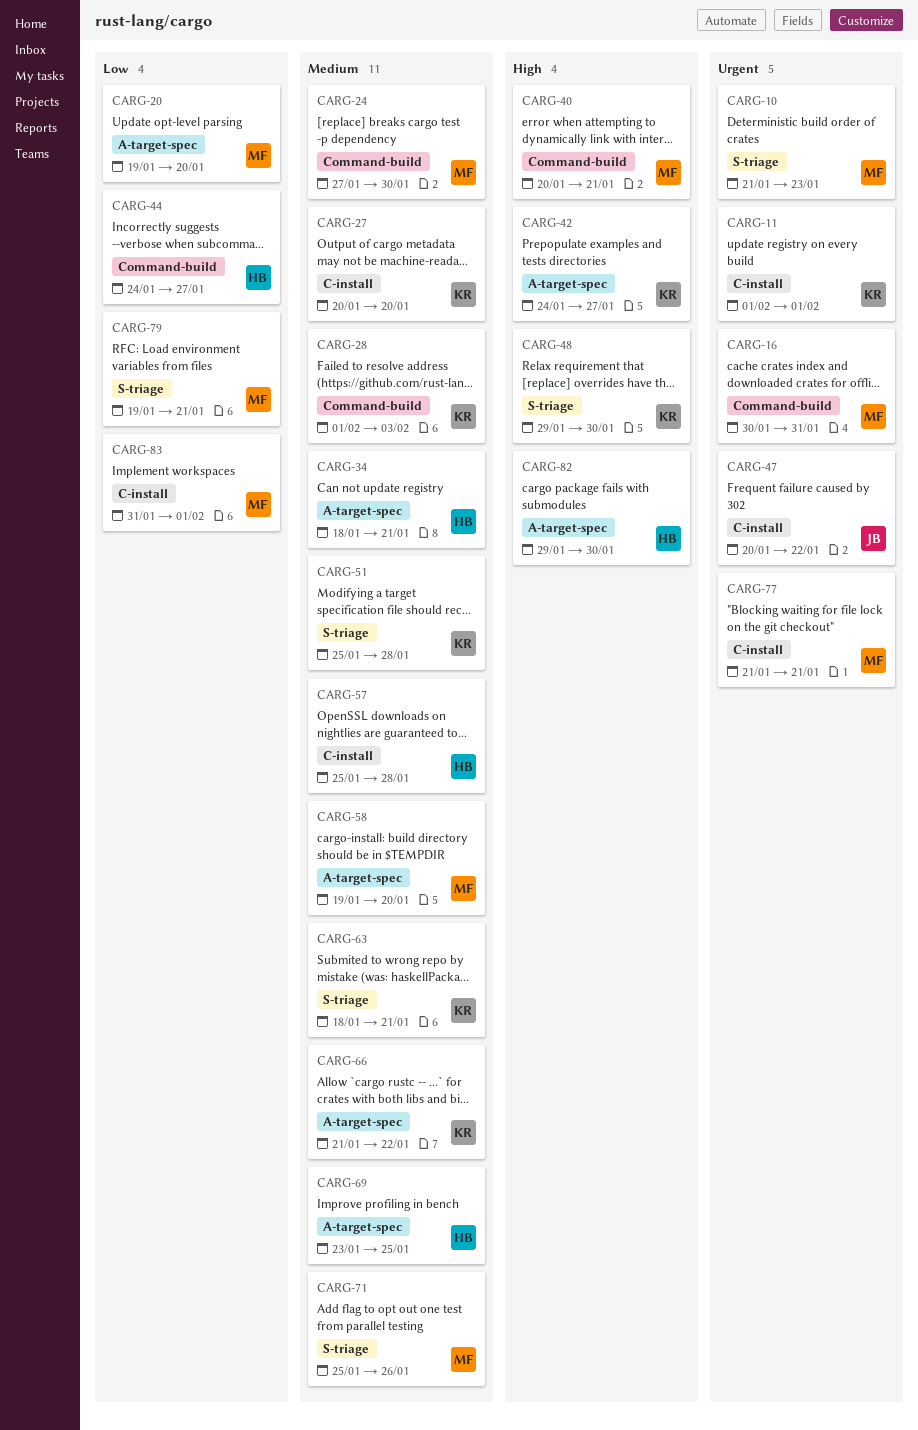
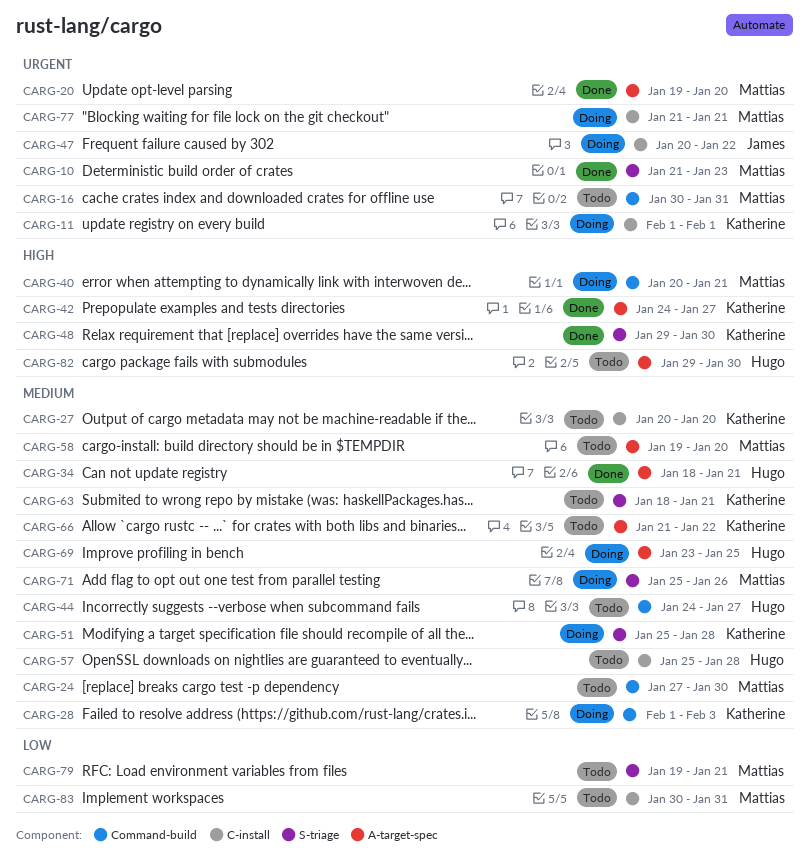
CARG-20, priority: Low -> Urgent
CARG-44, priority: Low -> Medium
CARG-83, start: Jan 31 -> Jan 30
CARG-83, due: Feb 1 -> Jan 31

